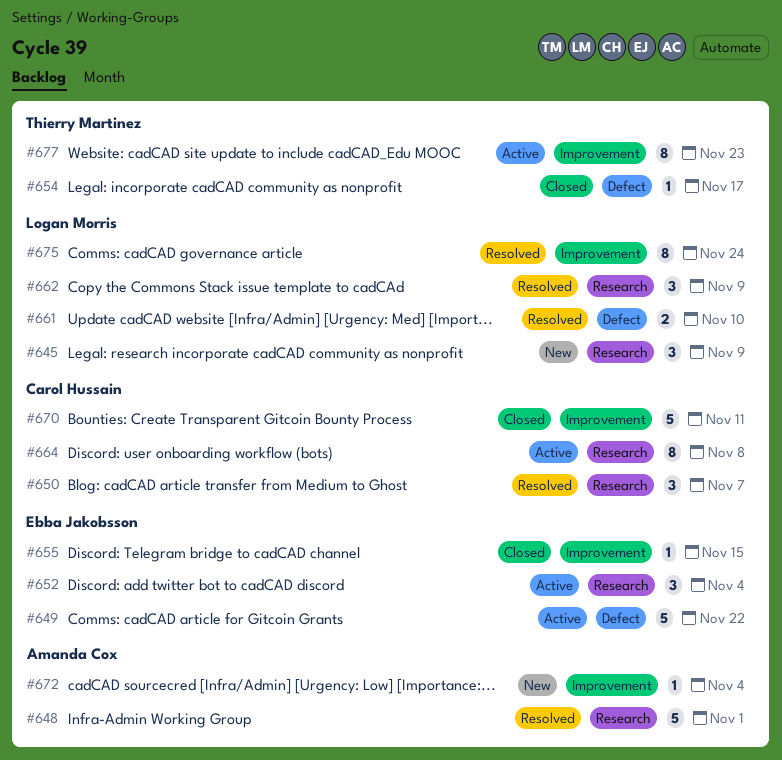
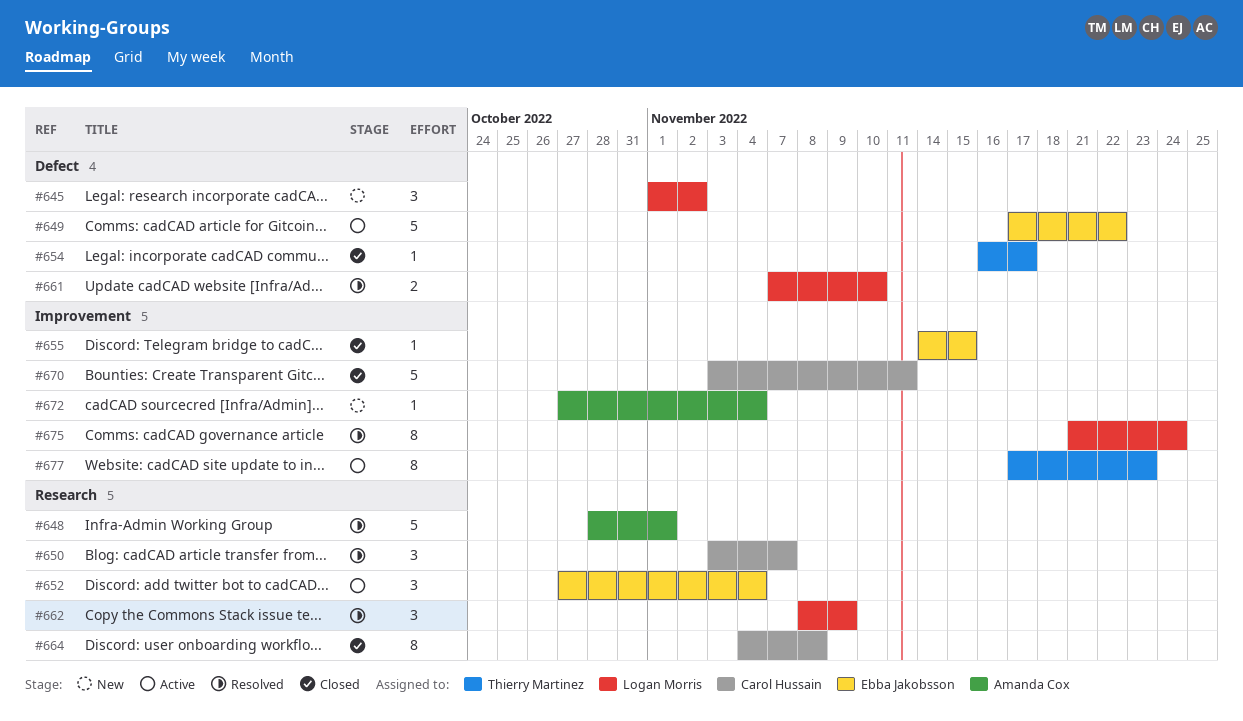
#645, label: Research -> Defect
#645, due: Nov 9 -> Nov 2
#664, status: Active -> Closed

